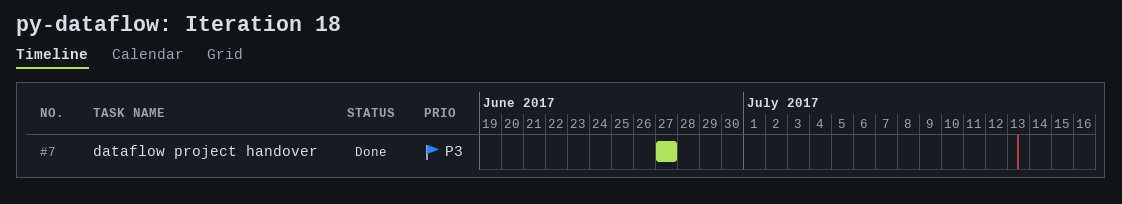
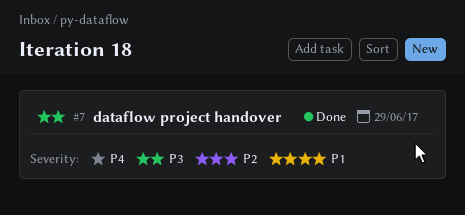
#7, due: Jun 27 -> Jun 29

